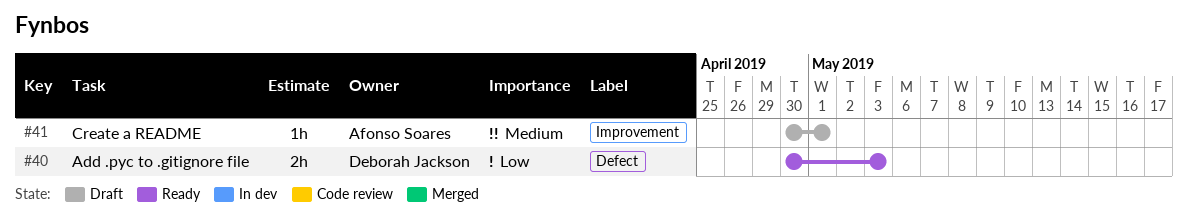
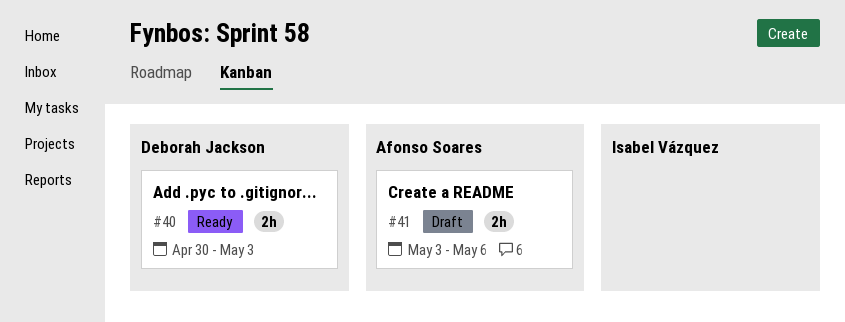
#41, estimate: 1h -> 2h
#41, start: Apr 30 -> May 3
#41, due: May 1 -> May 6

